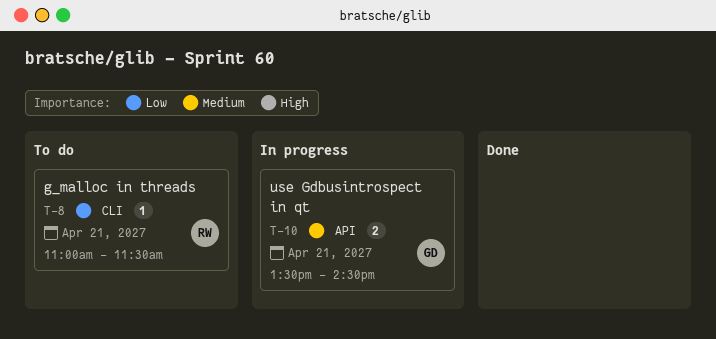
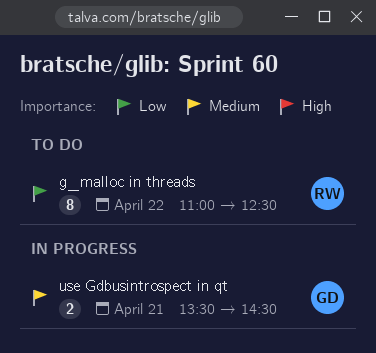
g_malloc in threads, estimate: 1 -> 8
g_malloc in threads, day: Apr 21 -> Apr 22
g_malloc in threads, ends: 11:30 -> 12:30

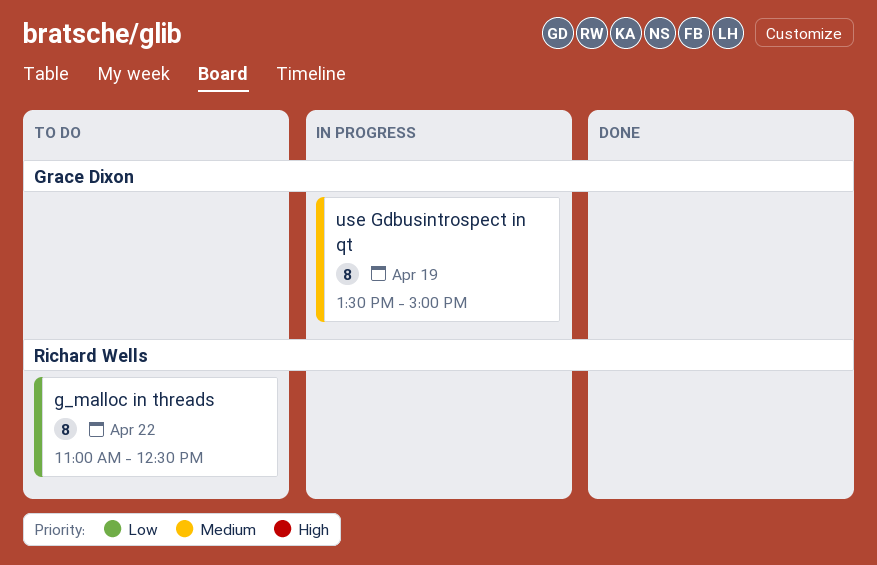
use Gdbusintrospect in qt, estimate: 2 -> 8
use Gdbusintrospect in qt, day: Apr 21 -> Apr 19
use Gdbusintrospect in qt, ends: 14:30 -> 15:00

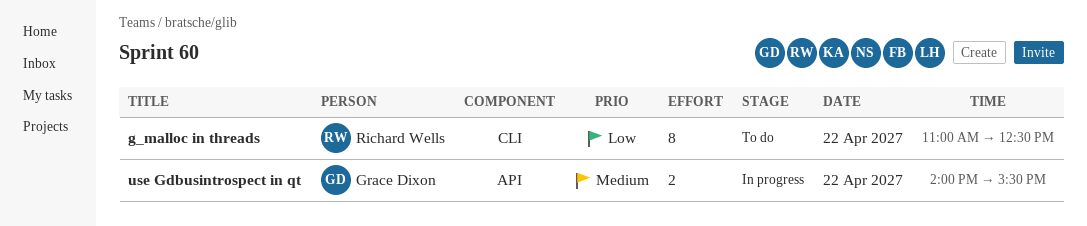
use Gdbusintrospect in qt, estimate: 8 -> 2
use Gdbusintrospect in qt, day: Apr 19 -> Apr 22
use Gdbusintrospect in qt, begins: 13:30 -> 14:00
use Gdbusintrospect in qt, ends: 15:00 -> 15:30

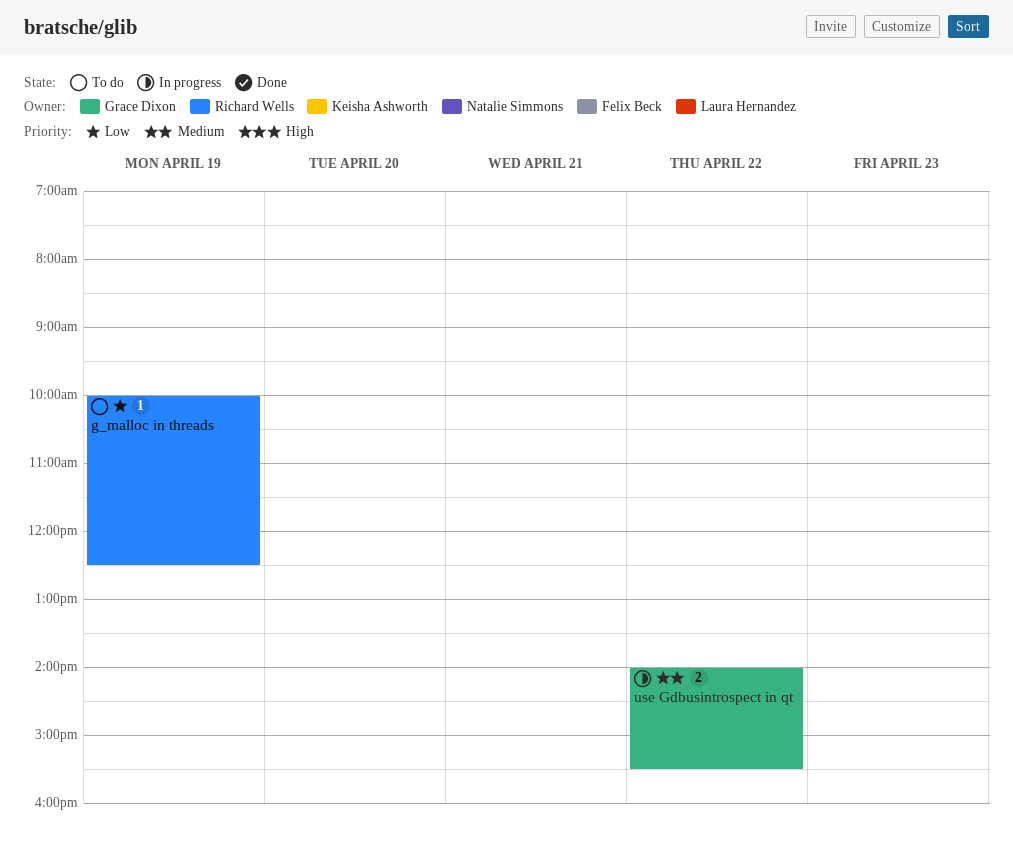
g_malloc in threads, estimate: 8 -> 1
g_malloc in threads, day: Apr 22 -> Apr 19
g_malloc in threads, begins: 11:00 -> 10:00

